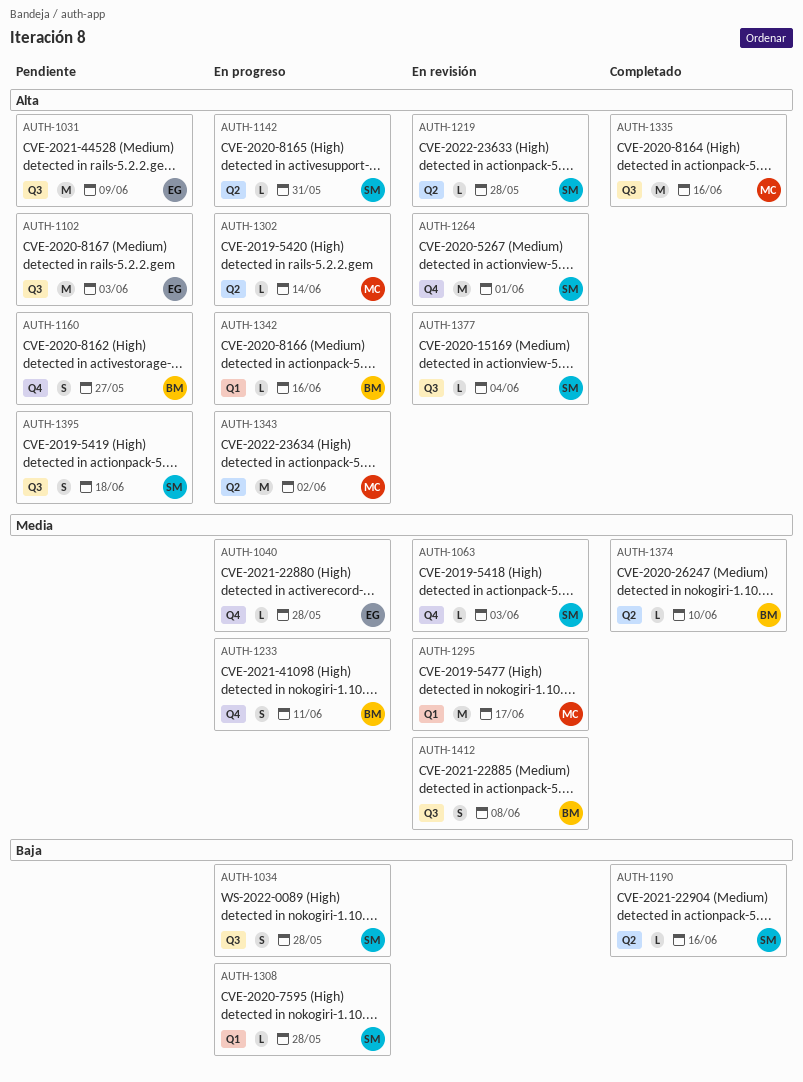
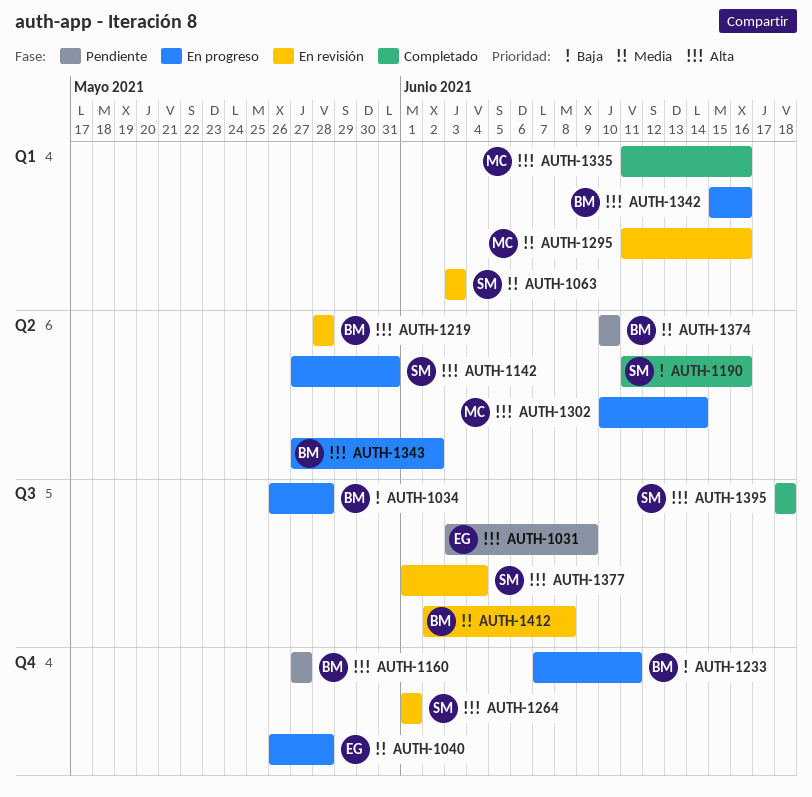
AUTH-1034, owner: SM -> BM
AUTH-1063, label: Q4 -> Q1
AUTH-1102: present -> none
AUTH-1219, owner: SM -> BM
AUTH-1233, priority: Media -> Baja
AUTH-1295, due: Jun 17 -> Jun 16
AUTH-1308: present -> none
AUTH-1335, label: Q3 -> Q1
AUTH-1343, owner: MC -> BM
AUTH-1374, status: Completado -> Pendiente
AUTH-1395, status: Pendiente -> Completado

